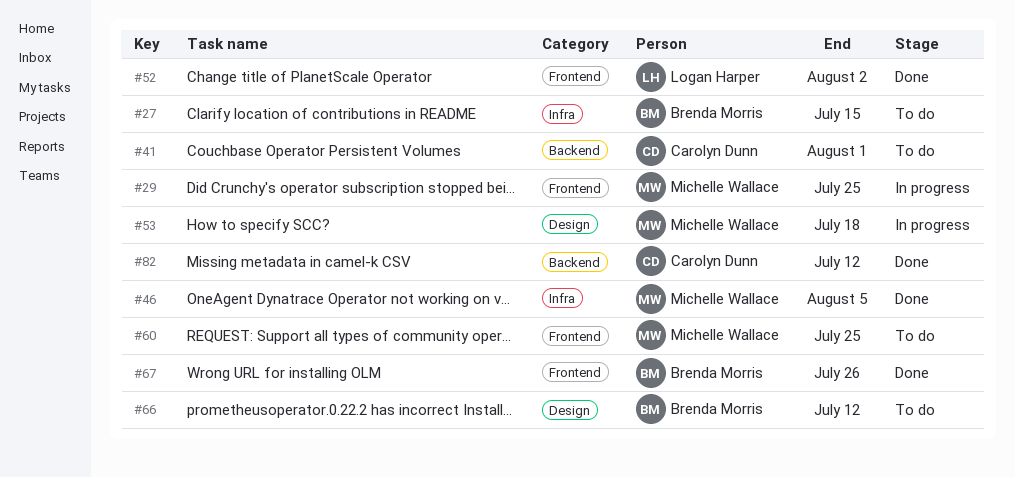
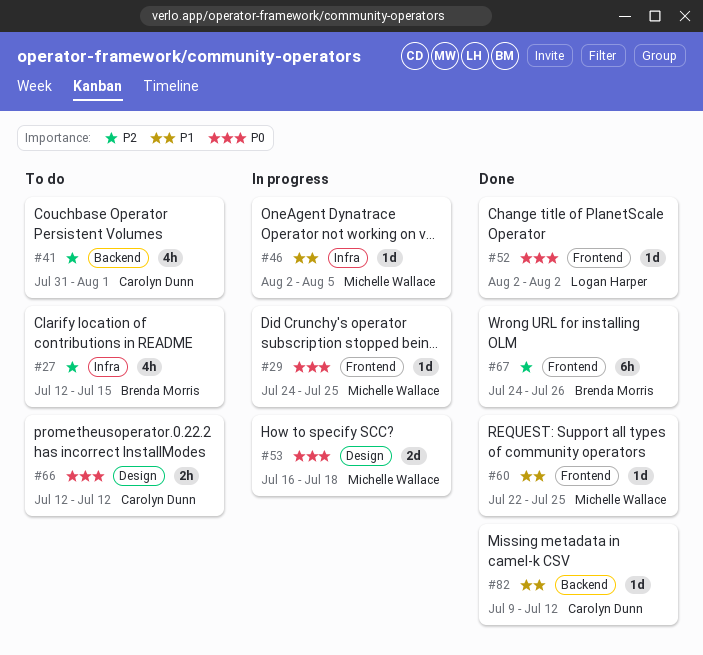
#46, status: Done -> In progress
#60, status: To do -> Done
#66, owner: Brenda Morris -> Carolyn Dunn

